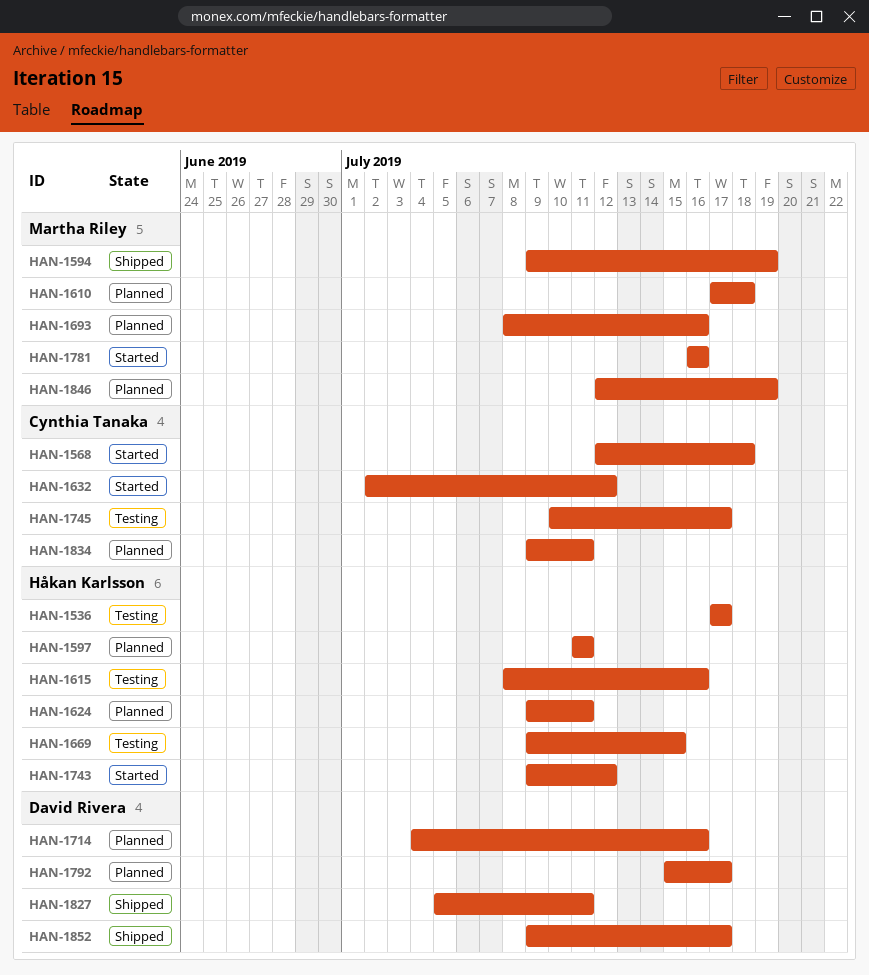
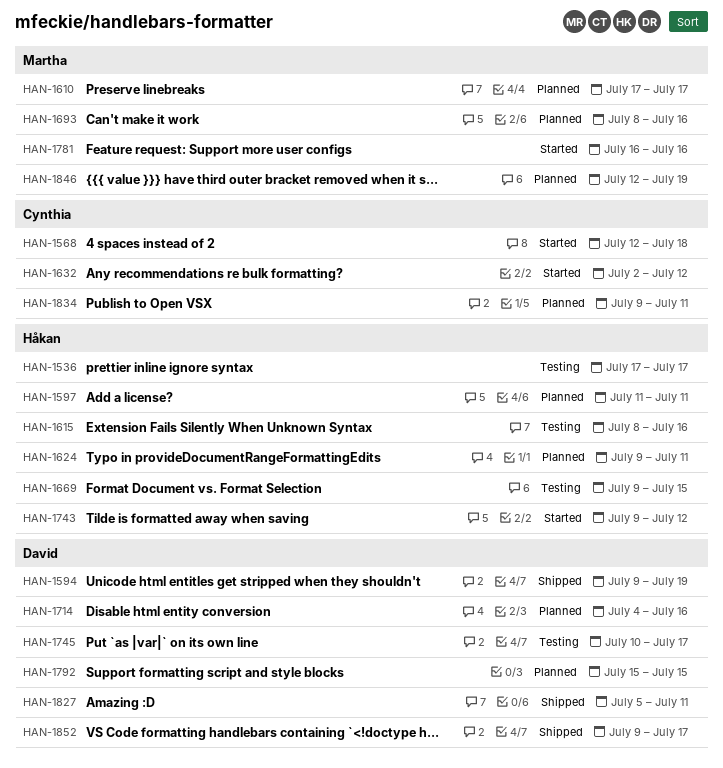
HAN-1594, owner: Martha Riley -> David Rivera
HAN-1610, due: Jul 18 -> Jul 17
HAN-1745, owner: Cynthia Tanaka -> David Rivera
HAN-1792, due: Jul 17 -> Jul 15

